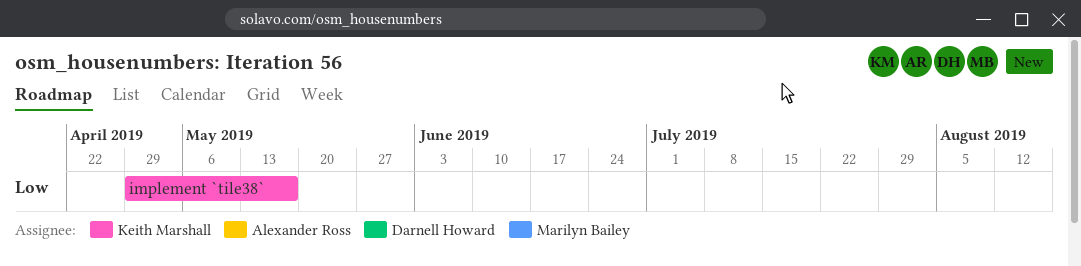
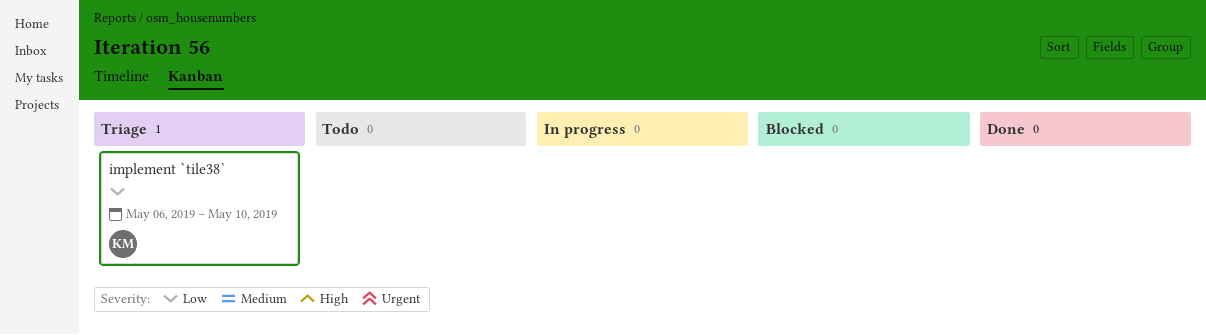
implement `tile38`, start: Apr 29 -> May 6
implement `tile38`, due: May 17 -> May 10

